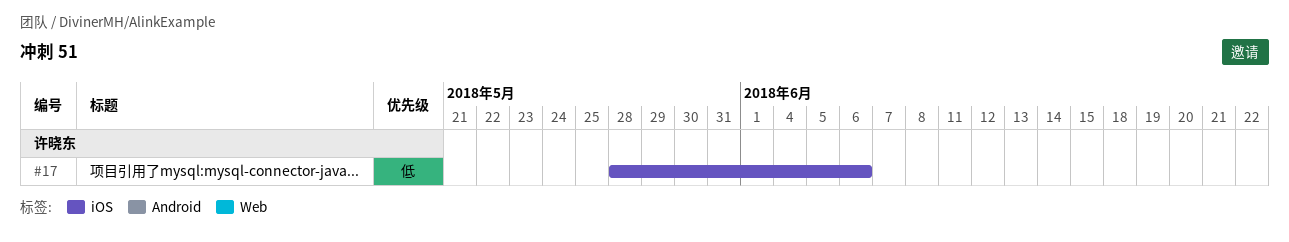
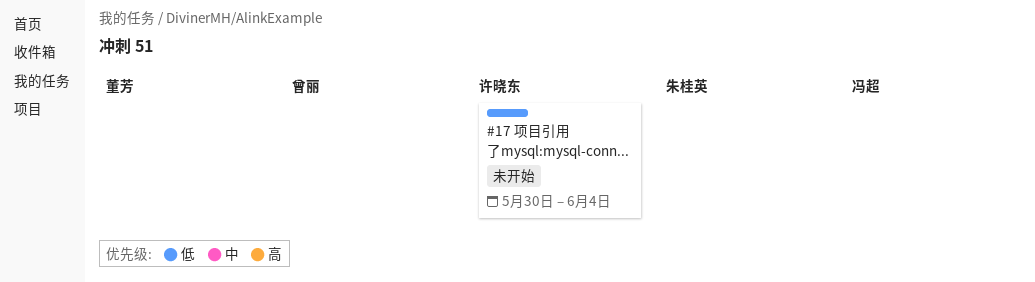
#17, start: May 28 -> May 30
#17, due: Jun 6 -> Jun 4

